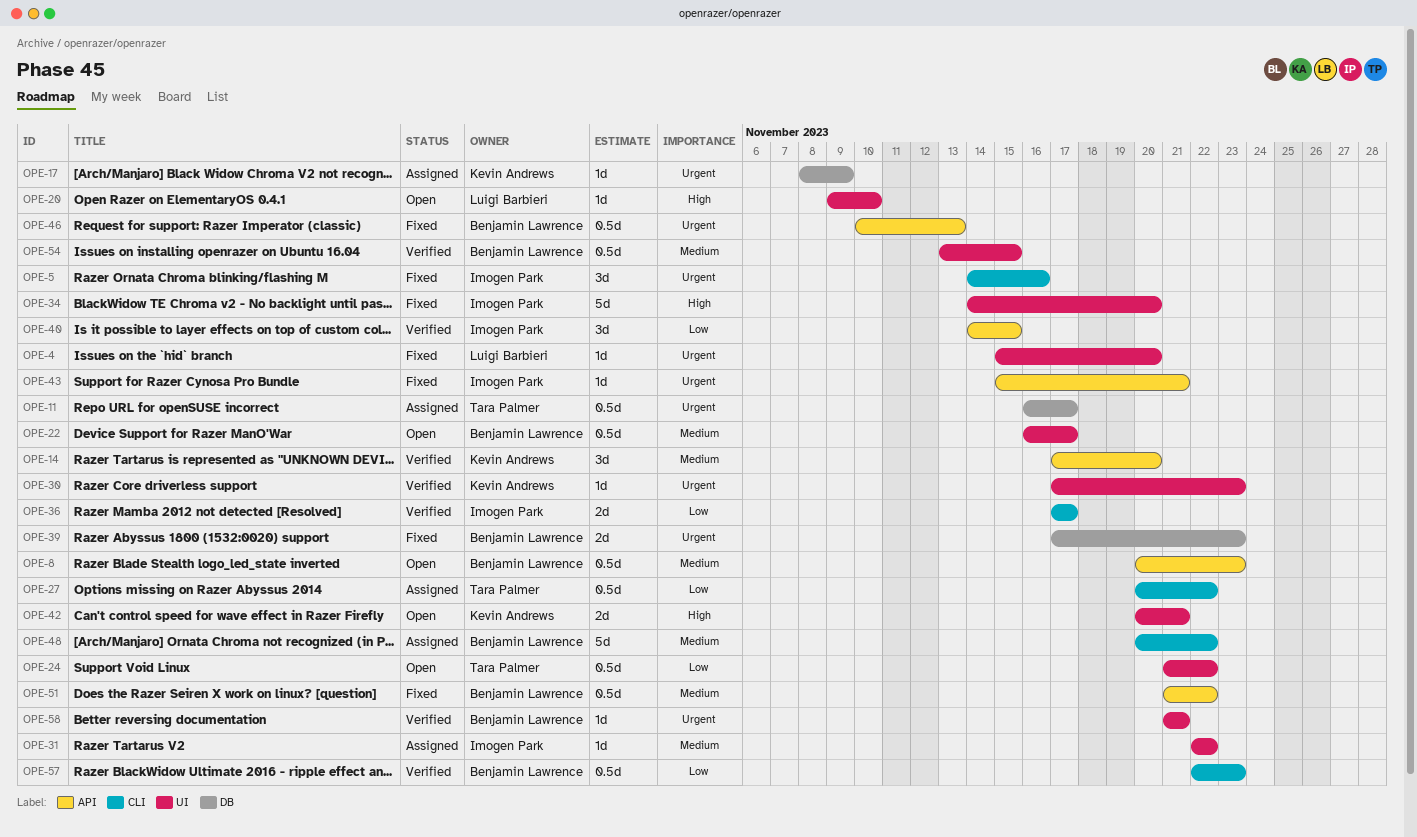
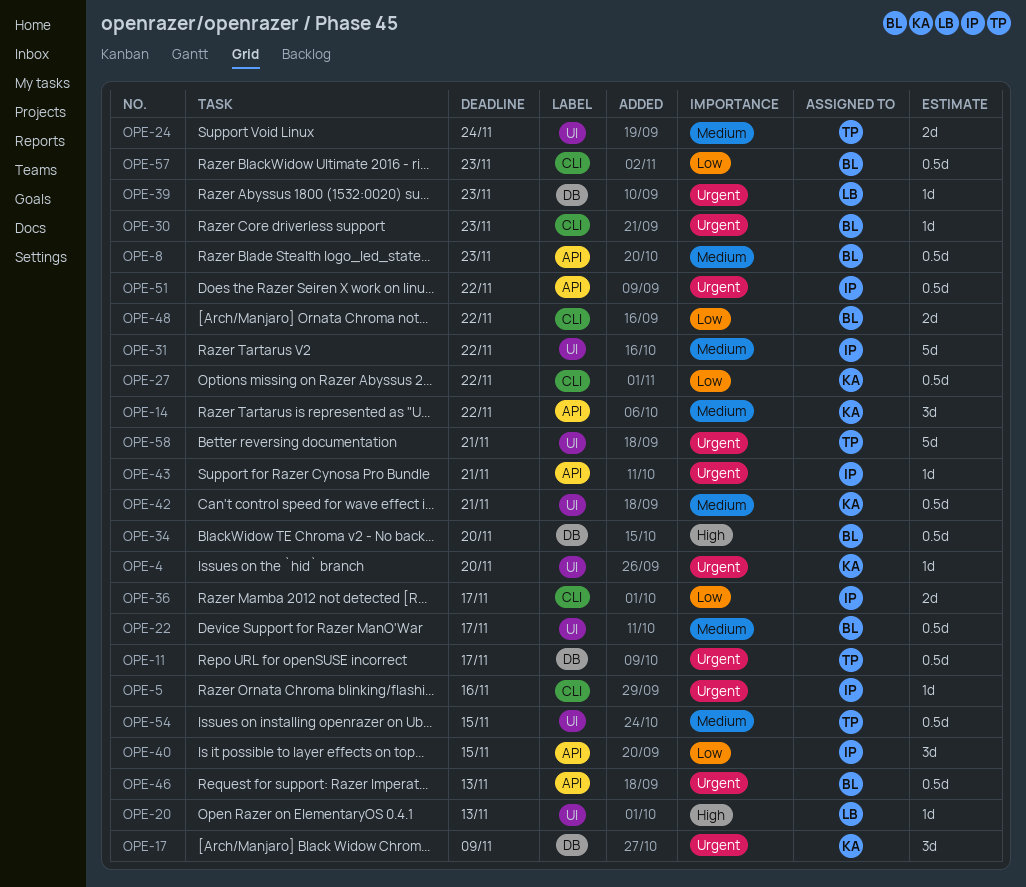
OPE-4, owner: Luigi Barbieri -> Kevin Andrews
OPE-5, estimate: 3d -> 1d
OPE-14, due: Nov 20 -> Nov 22
OPE-17, estimate: 1d -> 3d
OPE-20, due: Nov 10 -> Nov 13
OPE-24, priority: Low -> Medium
OPE-24, estimate: 0.5d -> 2d
OPE-24, due: Nov 22 -> Nov 24
OPE-27, owner: Tara Palmer -> Kevin Andrews
OPE-30, owner: Kevin Andrews -> Benjamin Lawrence
OPE-30, label: UI -> CLI
OPE-31, estimate: 1d -> 5d
OPE-34, owner: Imogen Park -> Benjamin Lawrence
OPE-34, label: UI -> DB
OPE-34, estimate: 5d -> 0.5d
OPE-39, owner: Benjamin Lawrence -> Luigi Barbieri
OPE-39, estimate: 2d -> 1d
OPE-42, priority: High -> Medium
OPE-42, estimate: 2d -> 0.5d
OPE-48, priority: Medium -> Low
OPE-48, estimate: 5d -> 2d
OPE-51, owner: Benjamin Lawrence -> Imogen Park
OPE-51, priority: Medium -> Urgent
OPE-54, owner: Benjamin Lawrence -> Tara Palmer
OPE-58, owner: Benjamin Lawrence -> Tara Palmer
OPE-58, estimate: 1d -> 5d

